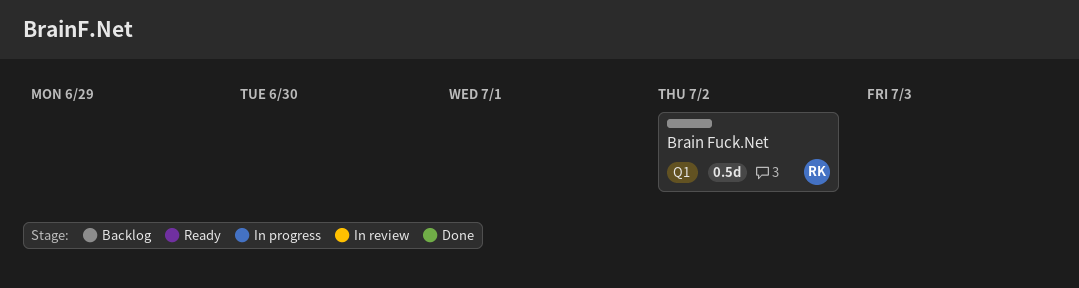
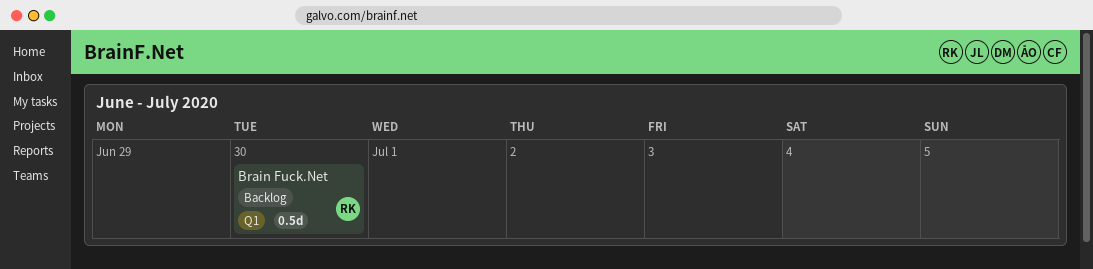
Brain Fuck.Net, due: Jul 2 -> Jun 30

